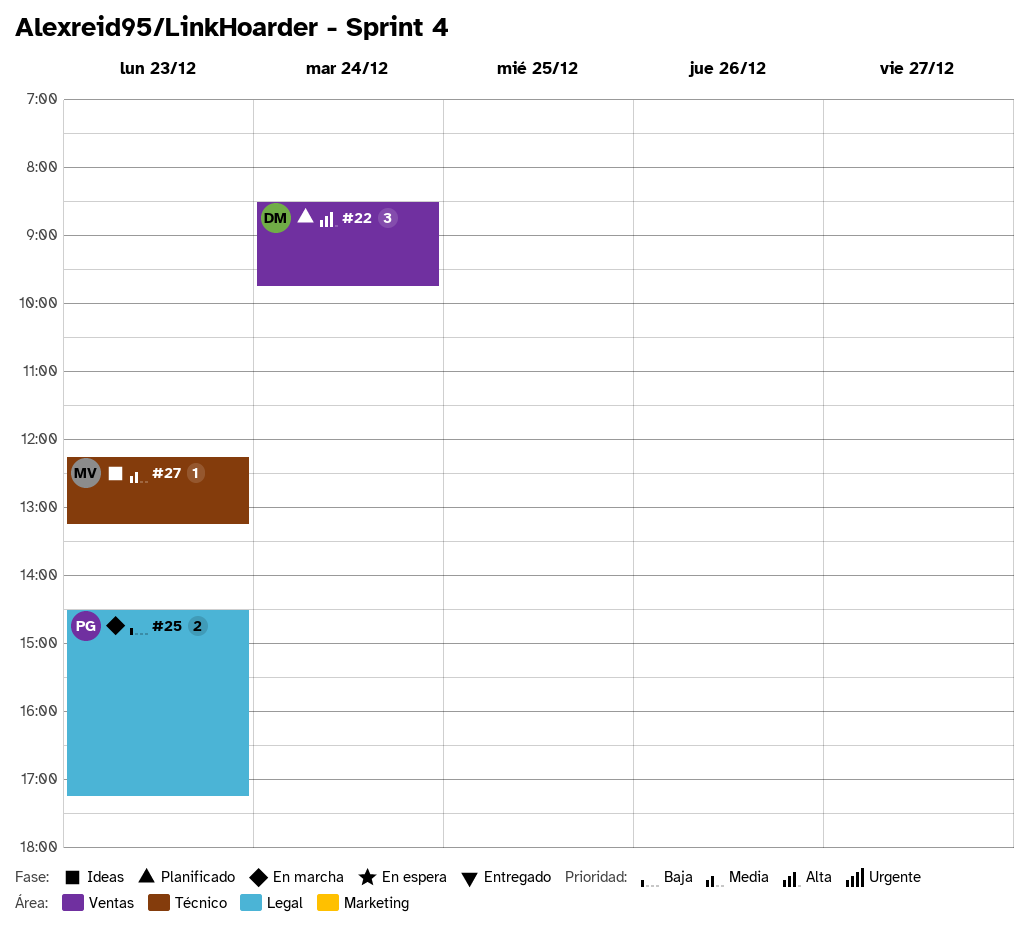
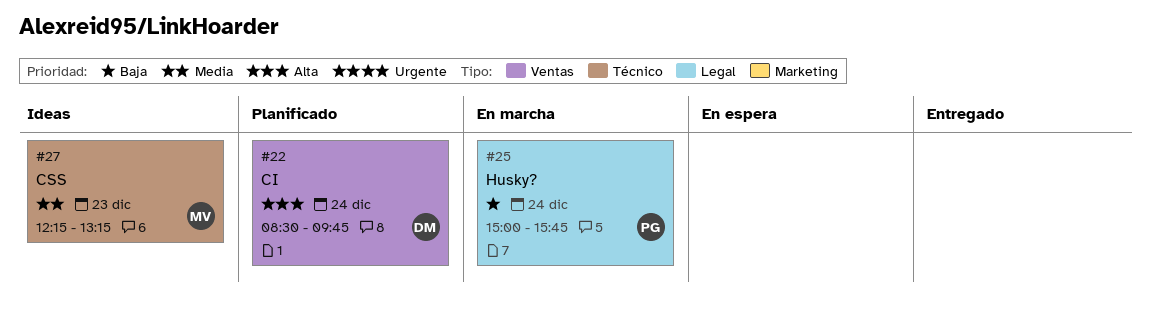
#25, day: Dec 23 -> Dec 24
#25, begins: 14:30 -> 15:00
#25, ends: 17:15 -> 15:45

